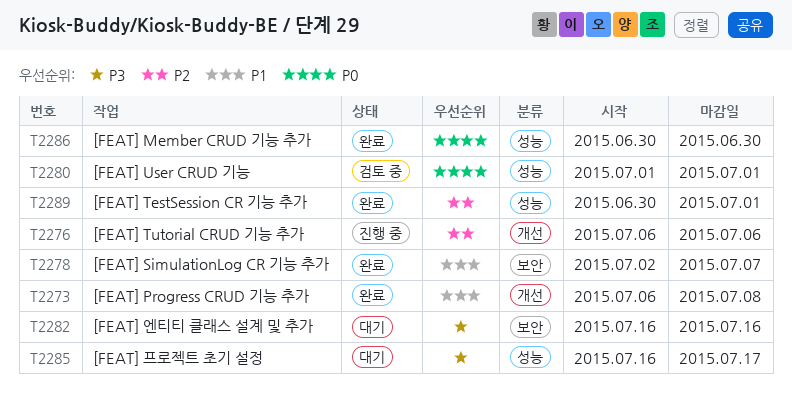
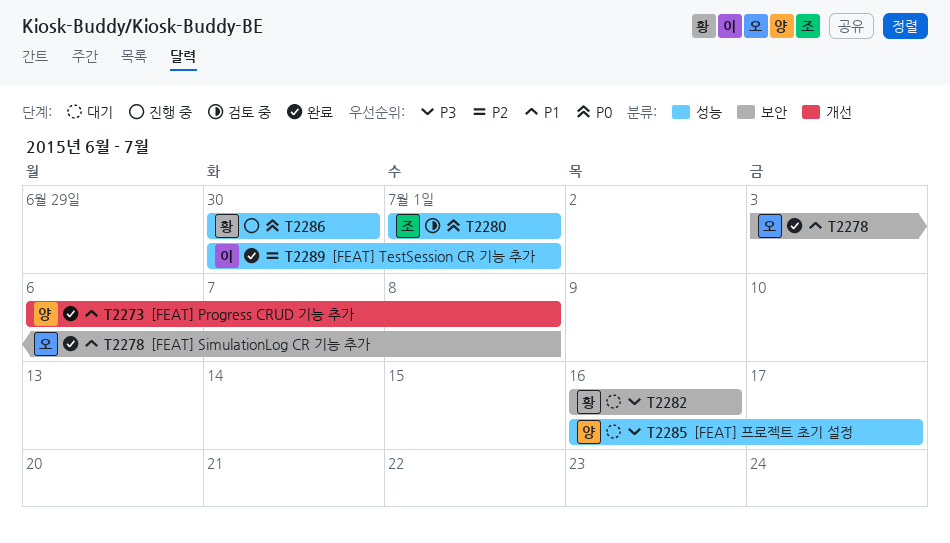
T2276: present -> none
T2278, start: Jul 2 -> Jul 3
T2278, due: Jul 7 -> Jul 8
T2286, status: 완료 -> 진행 중

